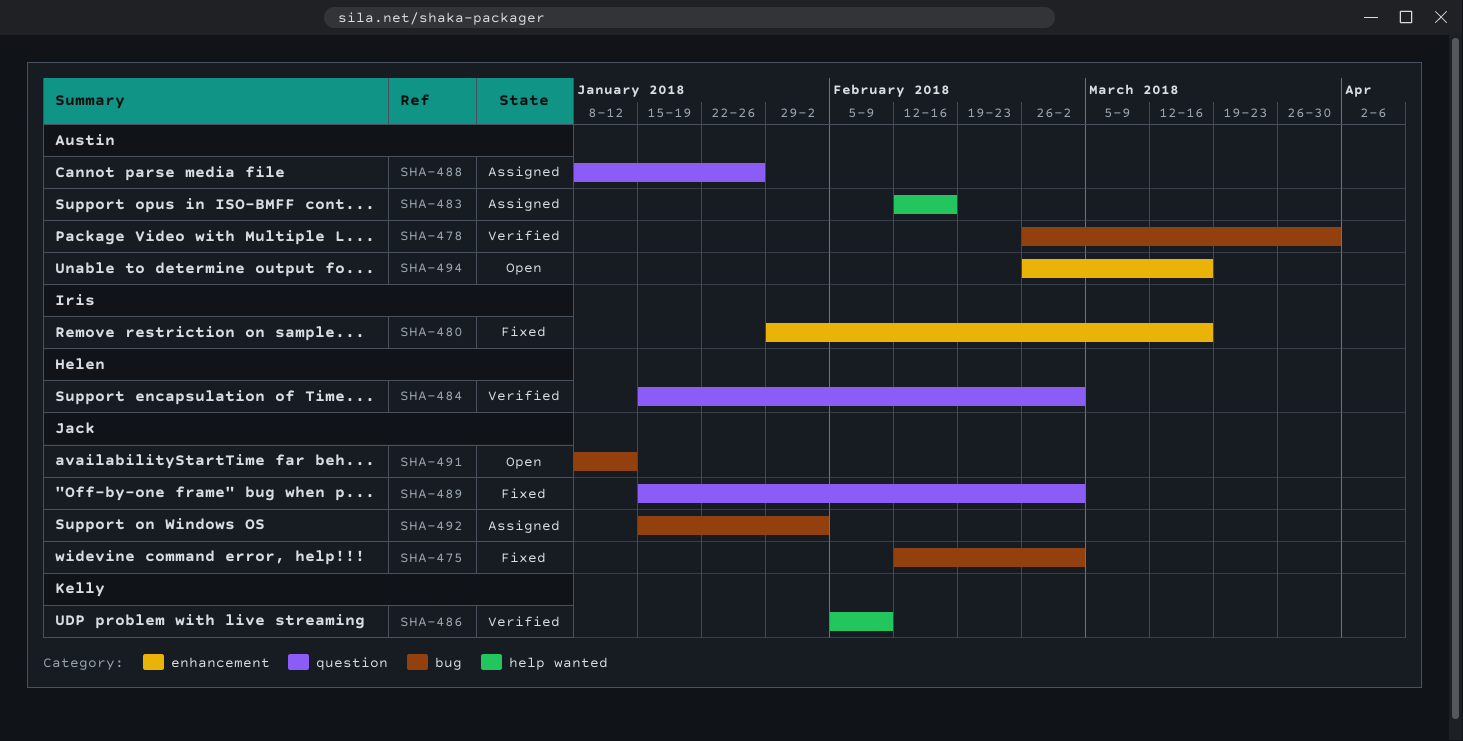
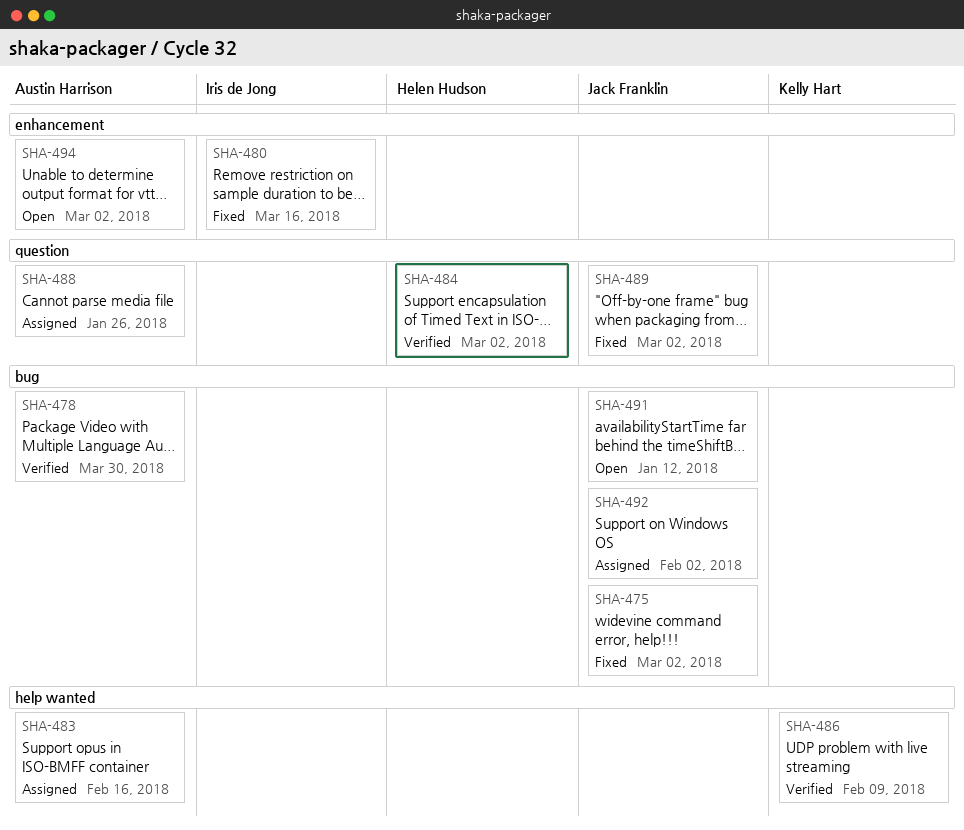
SHA-494, due: Mar 16 -> Mar 2

